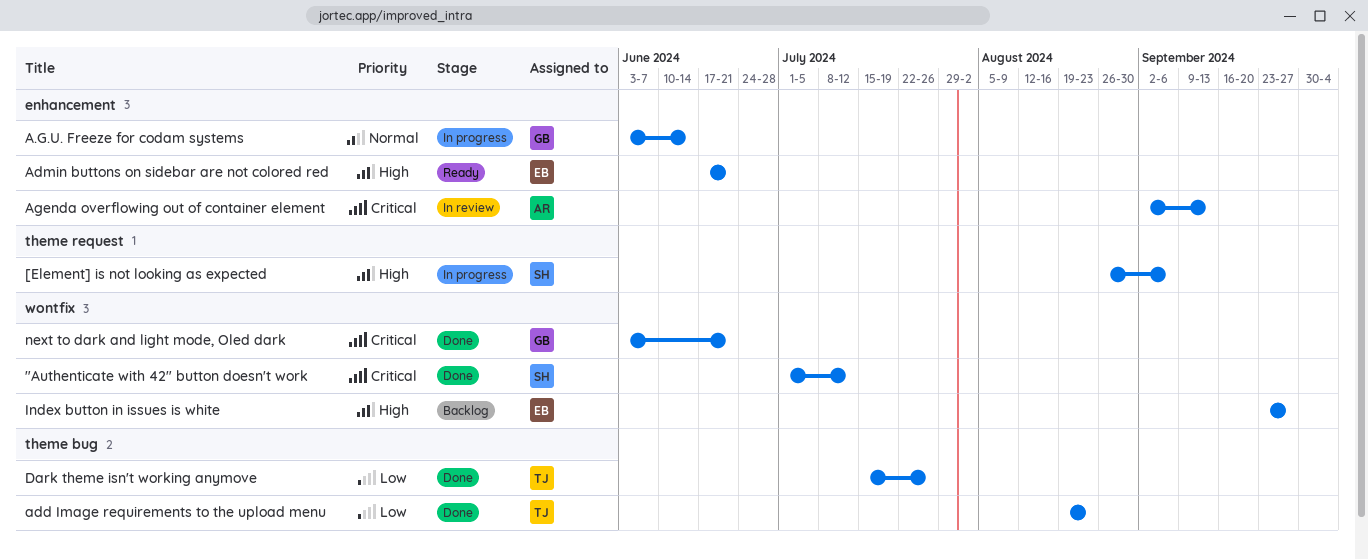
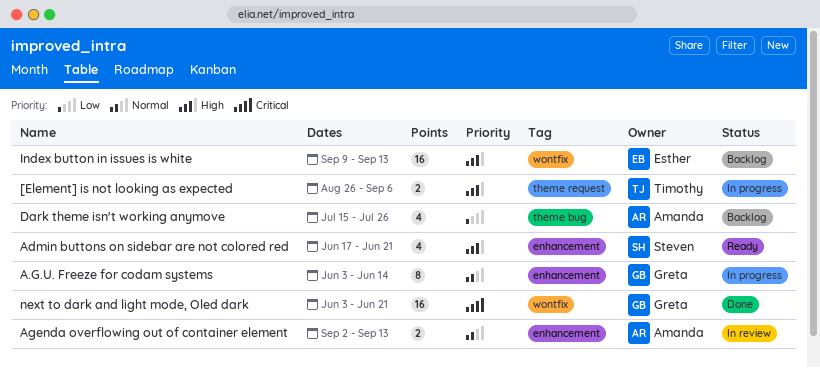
"Authenticate with 42" button doesn't work: present -> none
[Element] is not looking as expected, owner: Steven -> Timothy
add Image requirements to the upload menu: present -> none
Admin buttons on sidebar are not colored red, owner: Esther -> Steven
Agenda overflowing out of container element, priority: Critical -> Normal
Dark theme isn't working anymove, status: Done -> Backlog
Dark theme isn't working anymove, owner: Timothy -> Amanda
Index button in issues is white, start: Sep 23 -> Sep 9
Index button in issues is white, due: Sep 27 -> Sep 13

